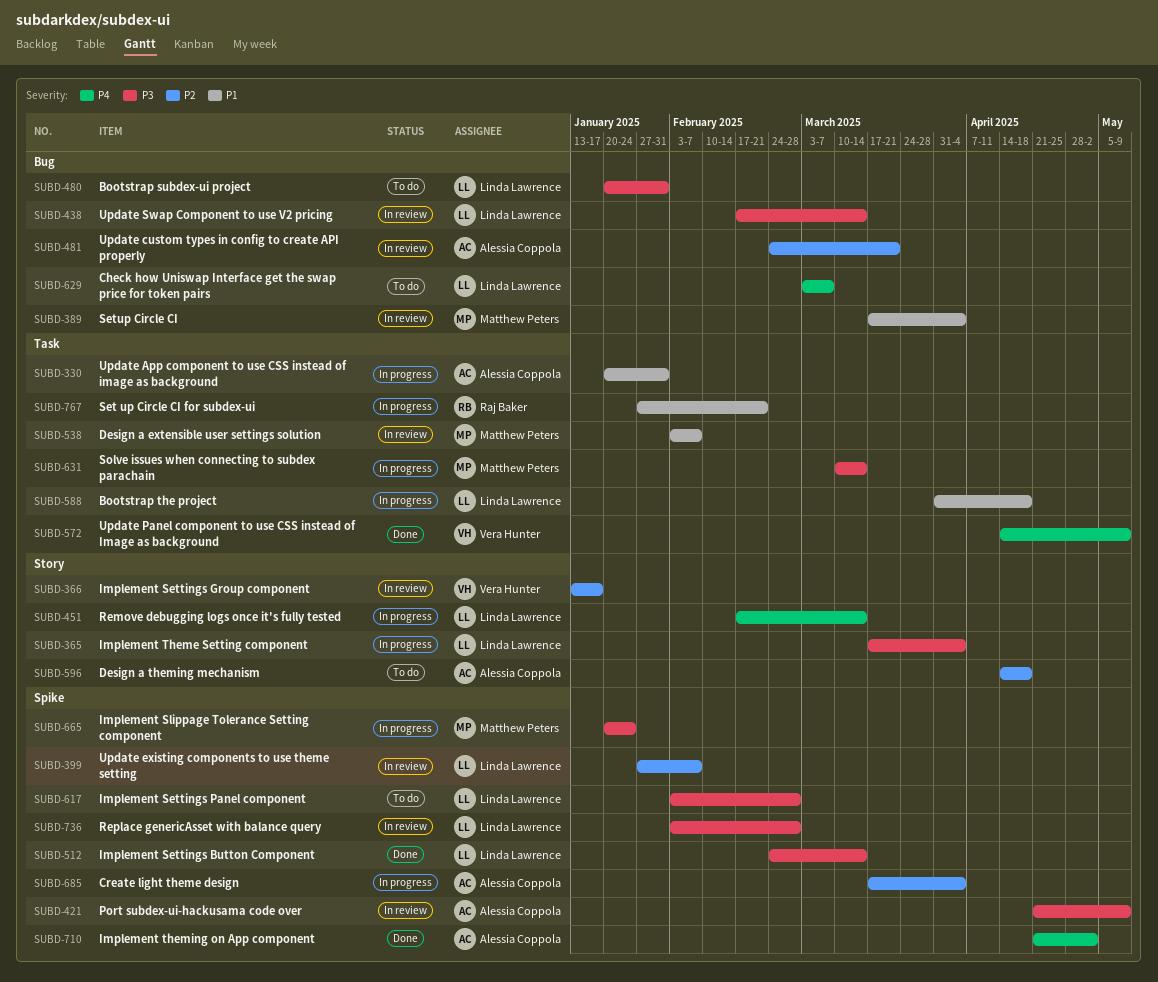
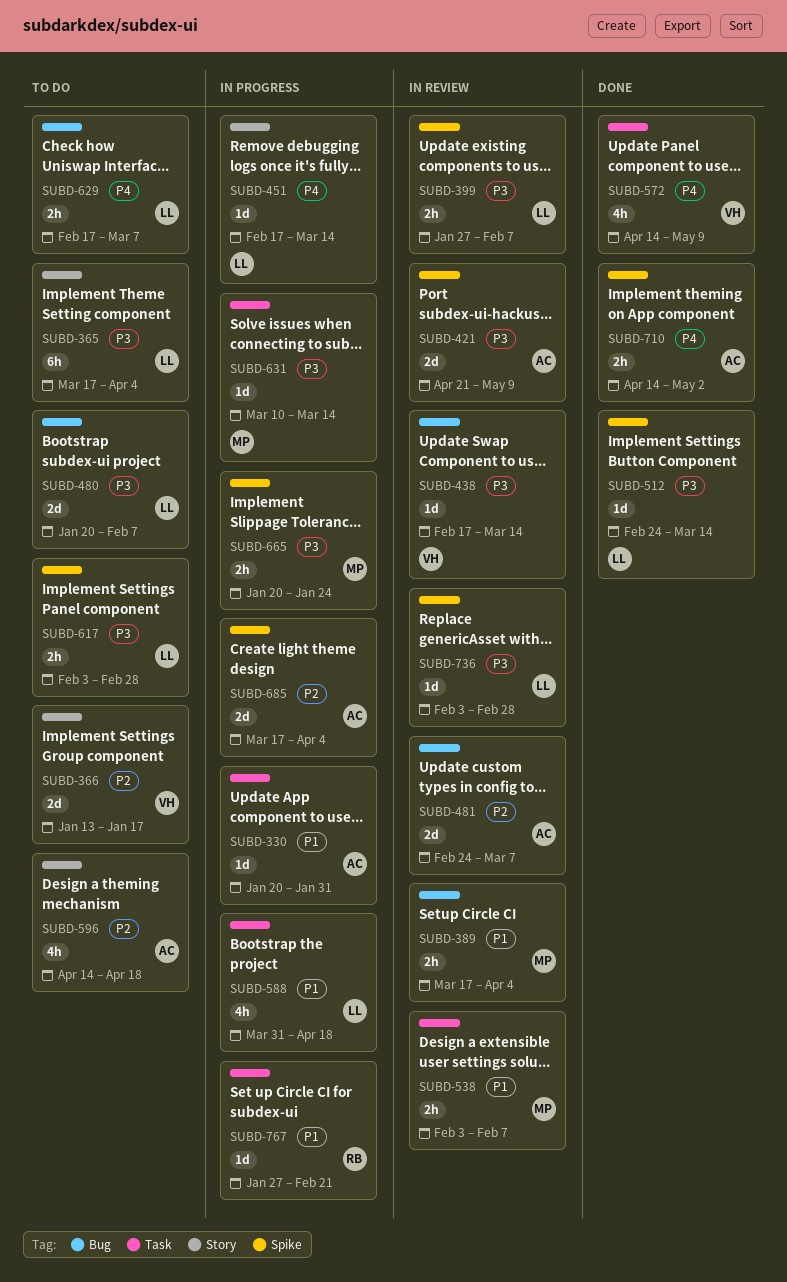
SUBD-365, status: In progress -> To do
SUBD-366, status: In review -> To do
SUBD-399, priority: P2 -> P3
SUBD-438, owner: Linda Lawrence -> Vera Hunter
SUBD-480, due: Jan 31 -> Feb 7
SUBD-481, due: Mar 21 -> Mar 7
SUBD-629, start: Mar 3 -> Feb 17
SUBD-710, start: Apr 21 -> Apr 14

